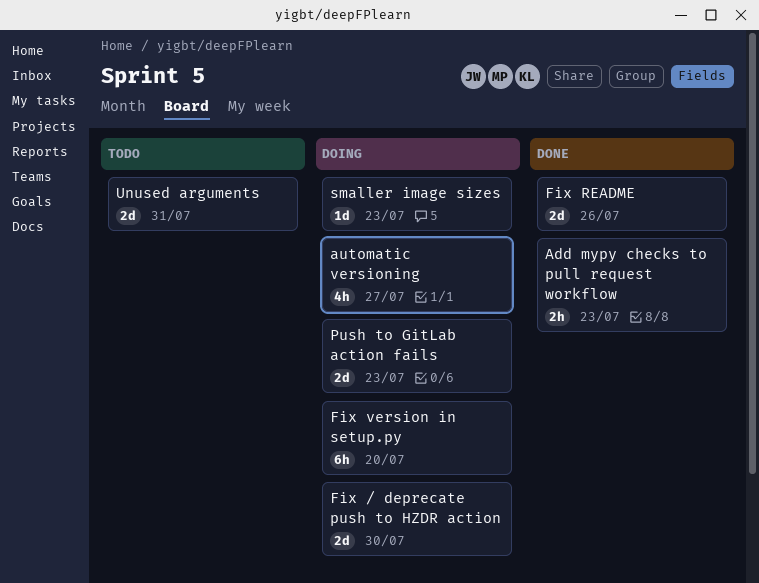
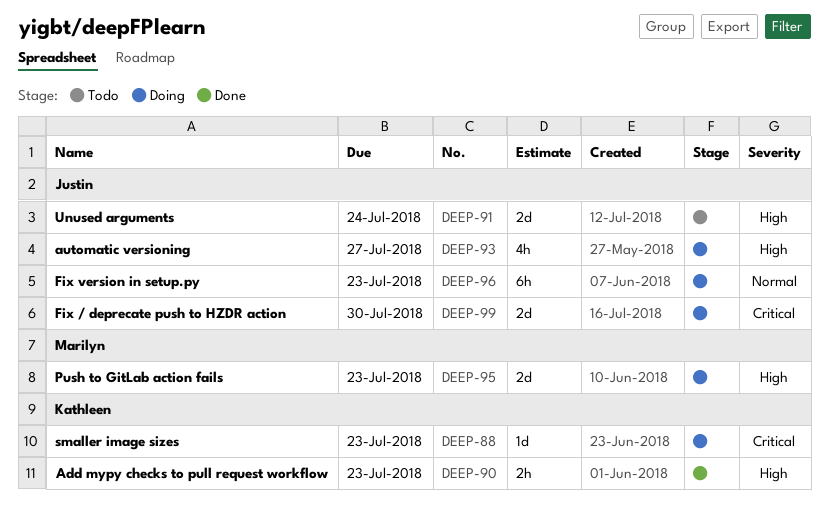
Fix README: present -> none
Fix version in setup.py, due: Jul 20 -> Jul 23
Unused arguments, due: Jul 31 -> Jul 24

